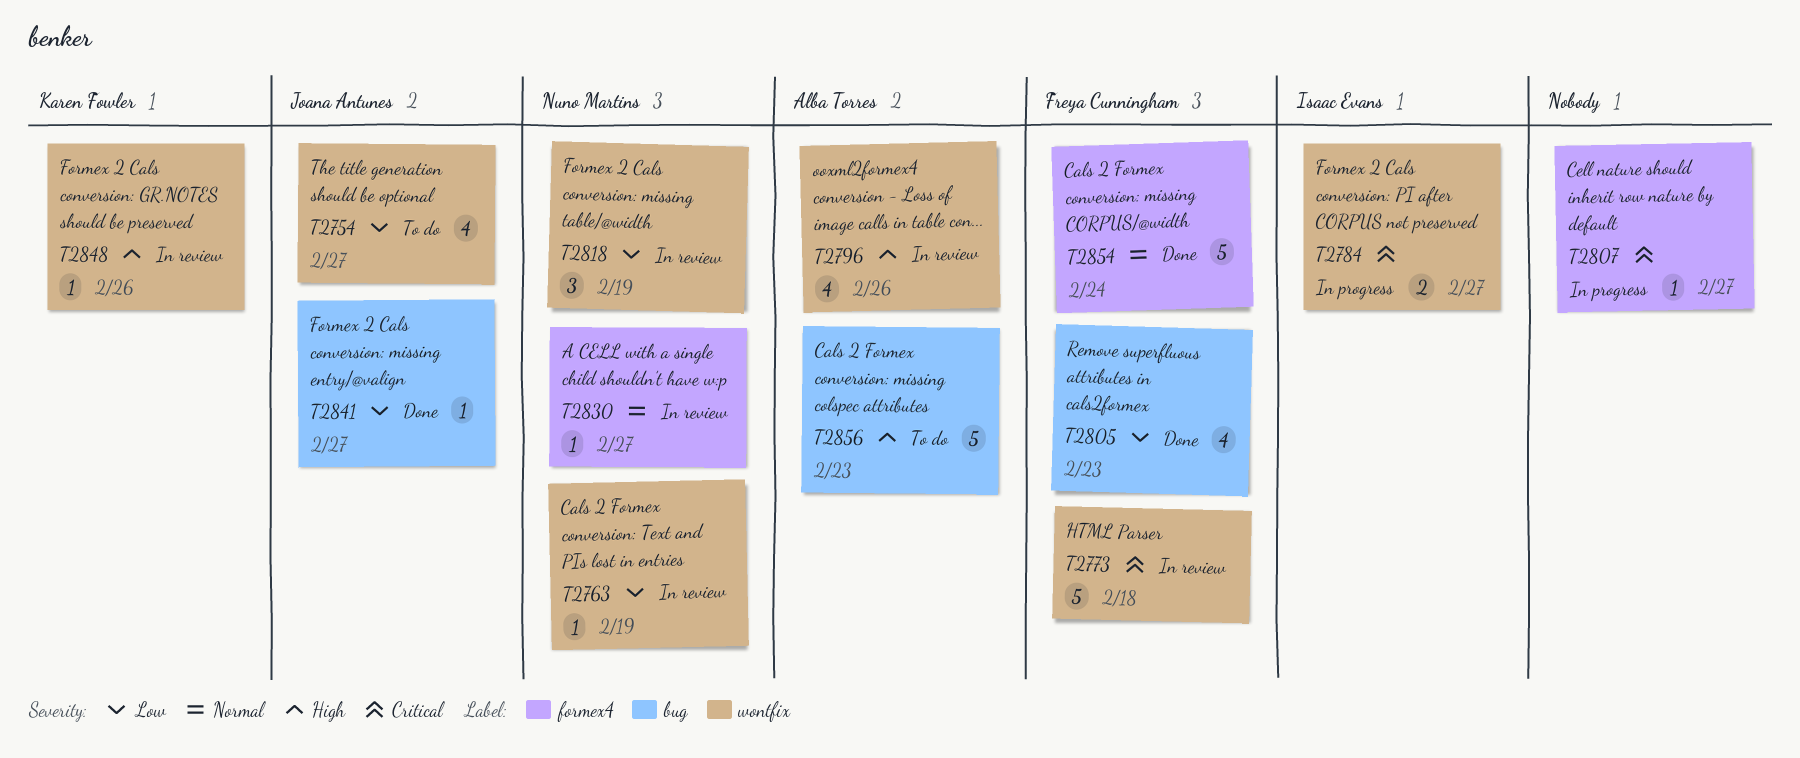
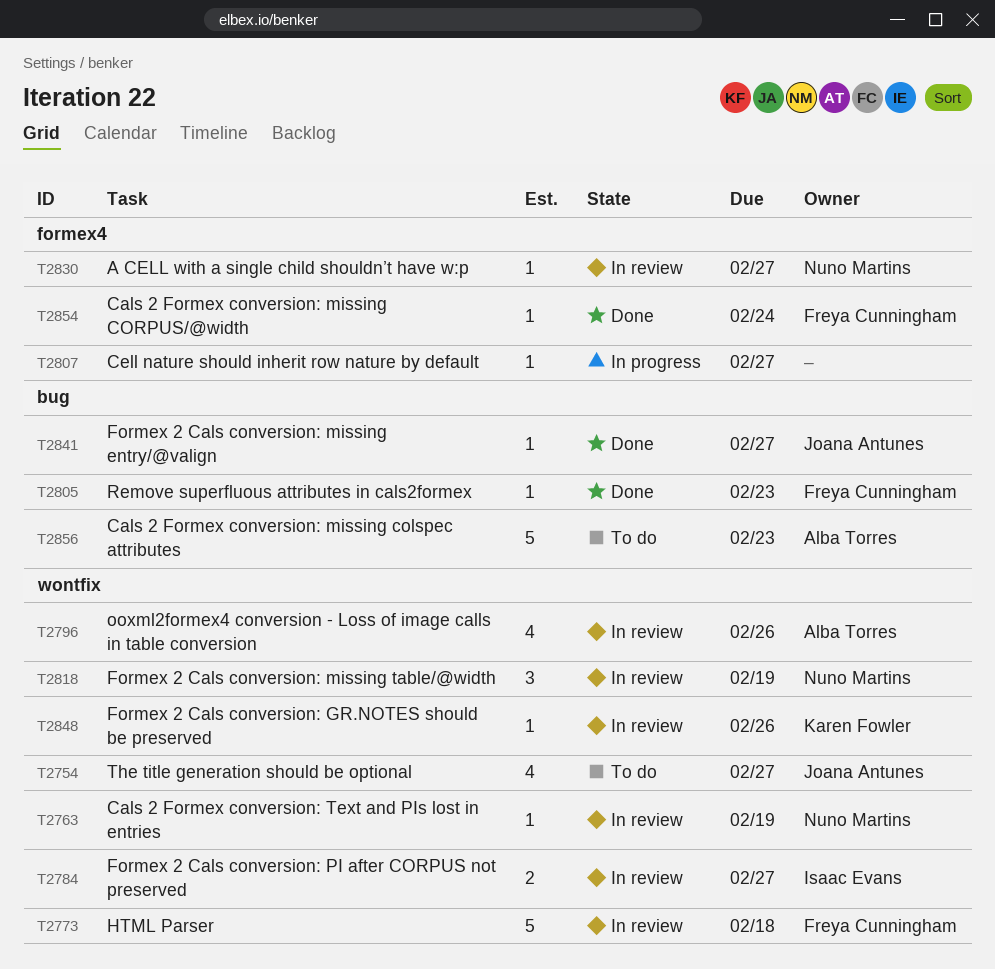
T2784, status: In progress -> In review
T2805, estimate: 4 -> 1
T2854, estimate: 5 -> 1

